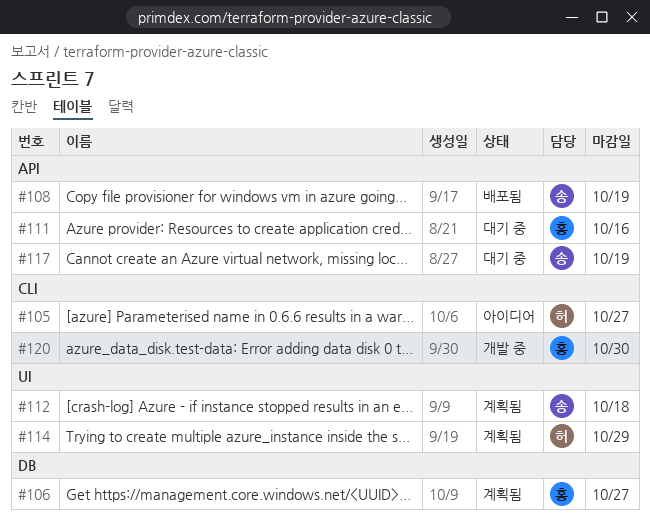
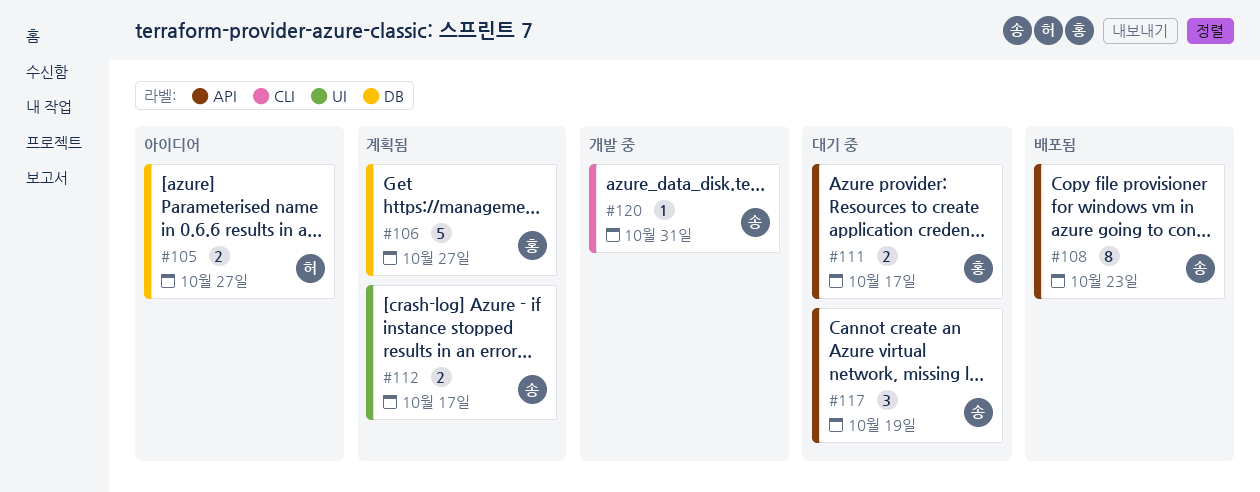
#105, label: CLI -> DB
#108, due: Oct 19 -> Oct 23
#111, due: Oct 16 -> Oct 17
#112, due: Oct 18 -> Oct 17
#114: present -> none
#120, owner: 홍 -> 송
#120, due: Oct 30 -> Oct 31

